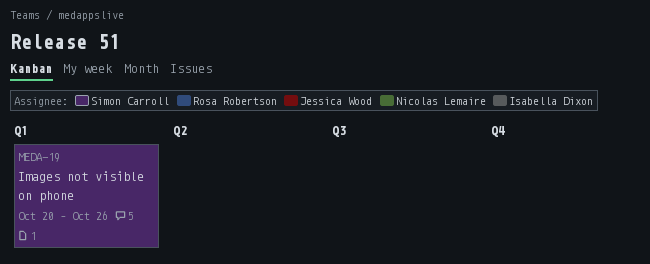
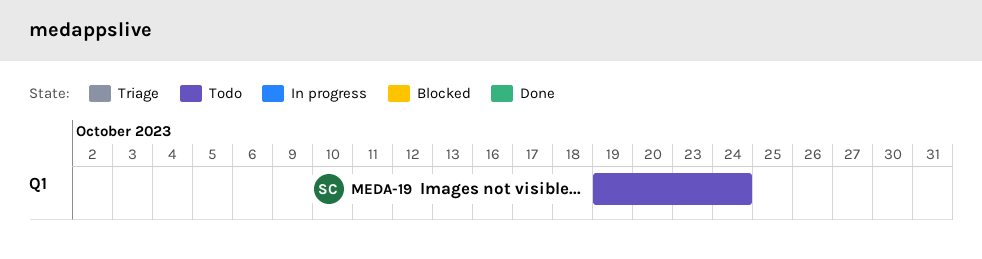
MEDA-19, start: Oct 20 -> Oct 19
MEDA-19, due: Oct 26 -> Oct 24

